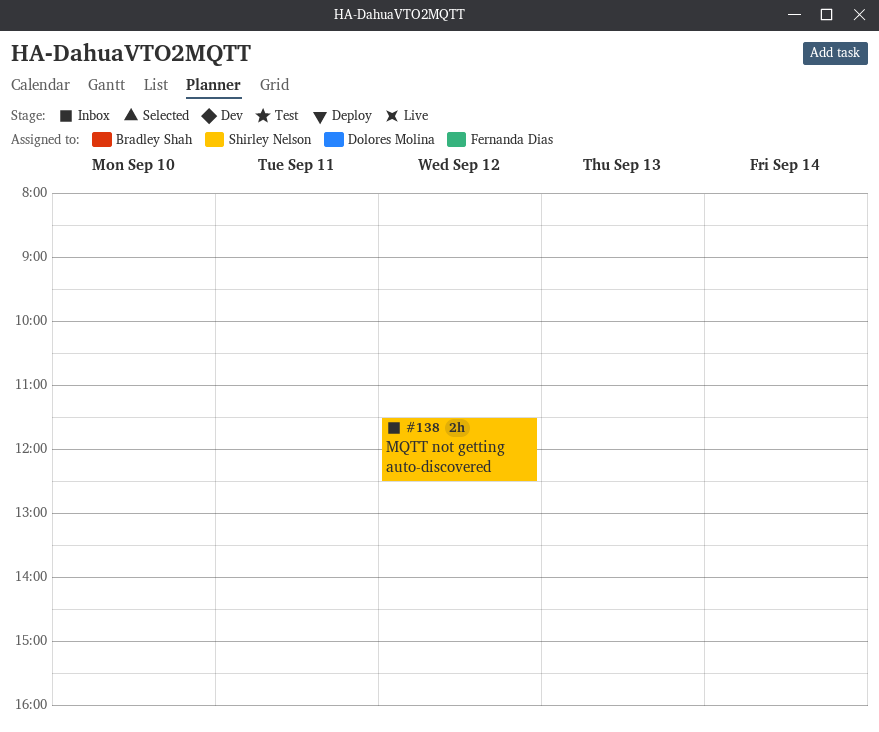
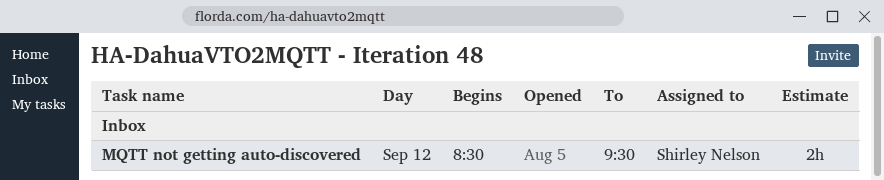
MQTT not getting auto-discovered, begins: 11:30 -> 08:30
MQTT not getting auto-discovered, ends: 12:30 -> 09:30

